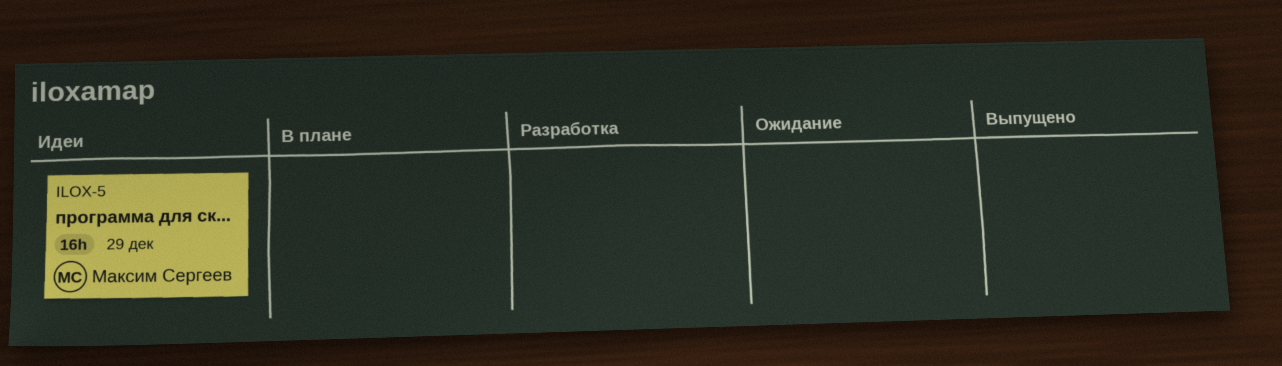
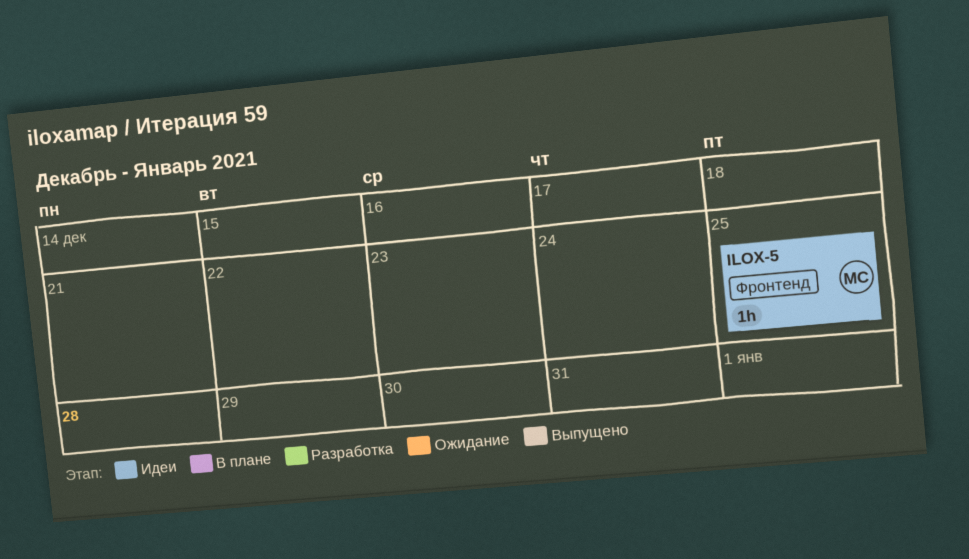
ILOX-5, estimate: 16h -> 1h
ILOX-5, due: Dec 29 -> Dec 25

